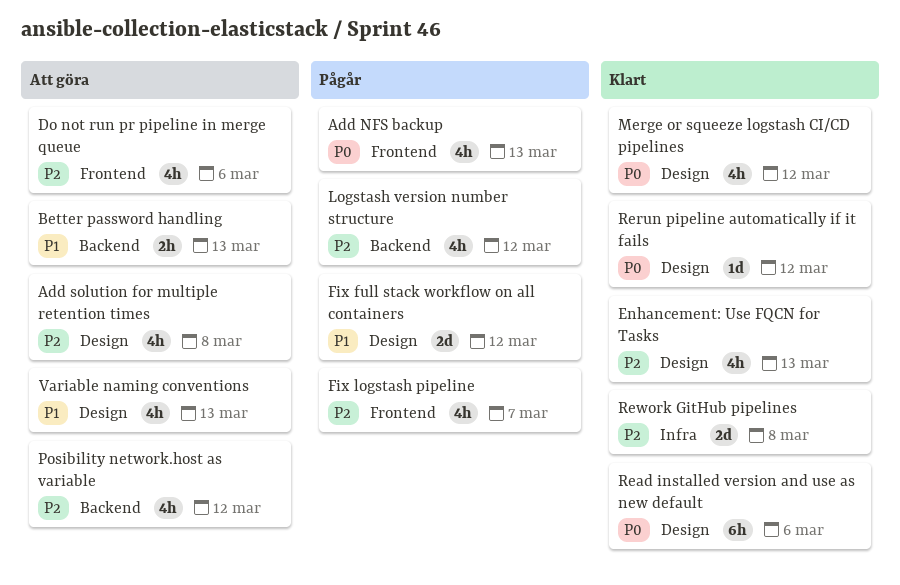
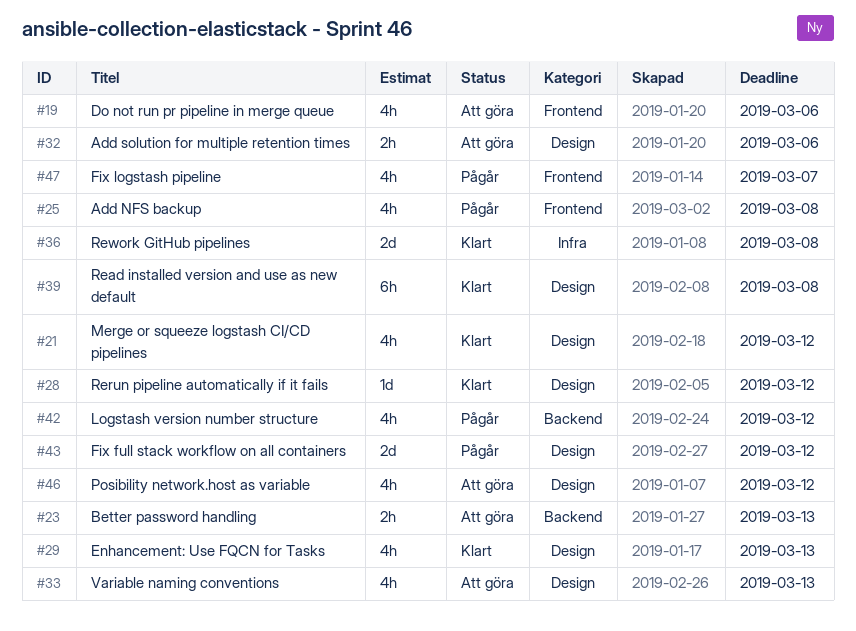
Add NFS backup, due: Mar 13 -> Mar 8
Add solution for multiple retention times, estimate: 4h -> 2h
Add solution for multiple retention times, due: Mar 8 -> Mar 6
Posibility network.host as variable, label: Backend -> Design
Read installed version and use as new default, due: Mar 6 -> Mar 8

